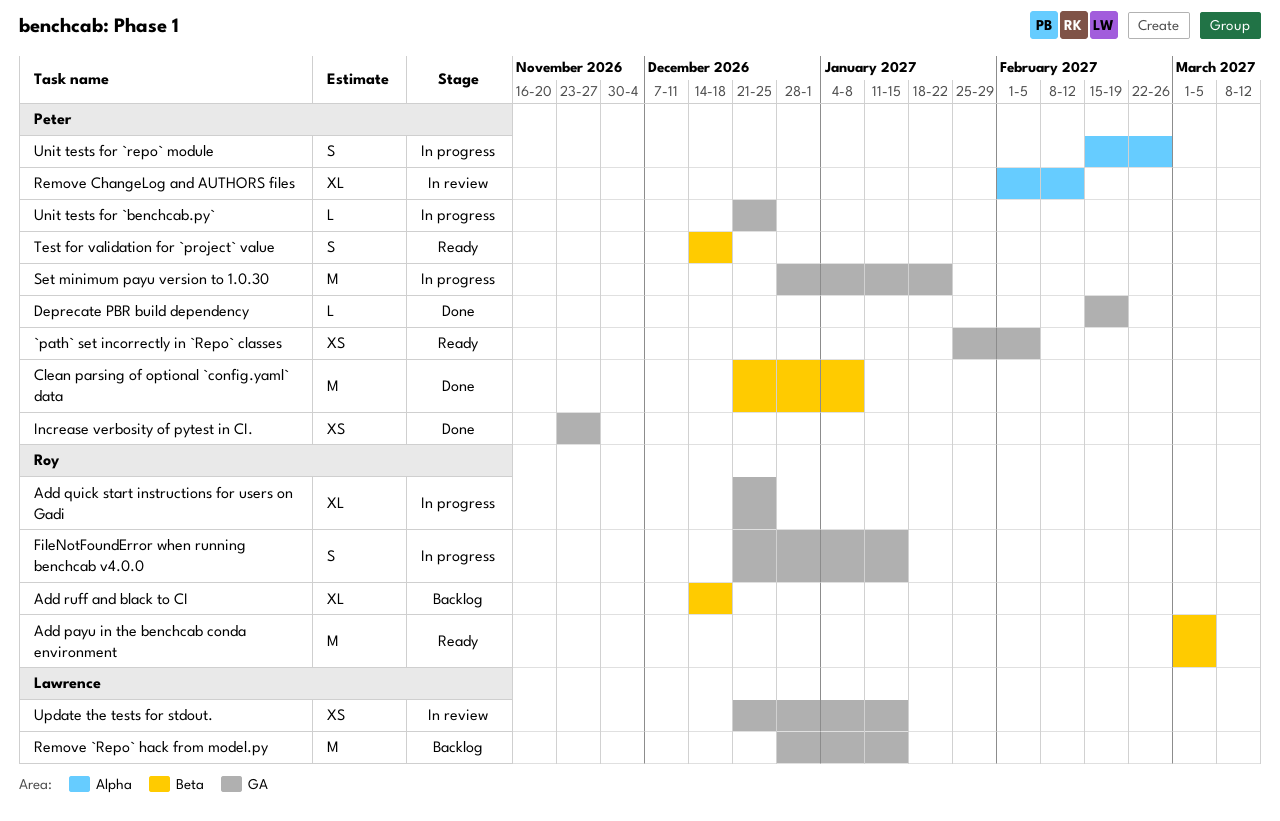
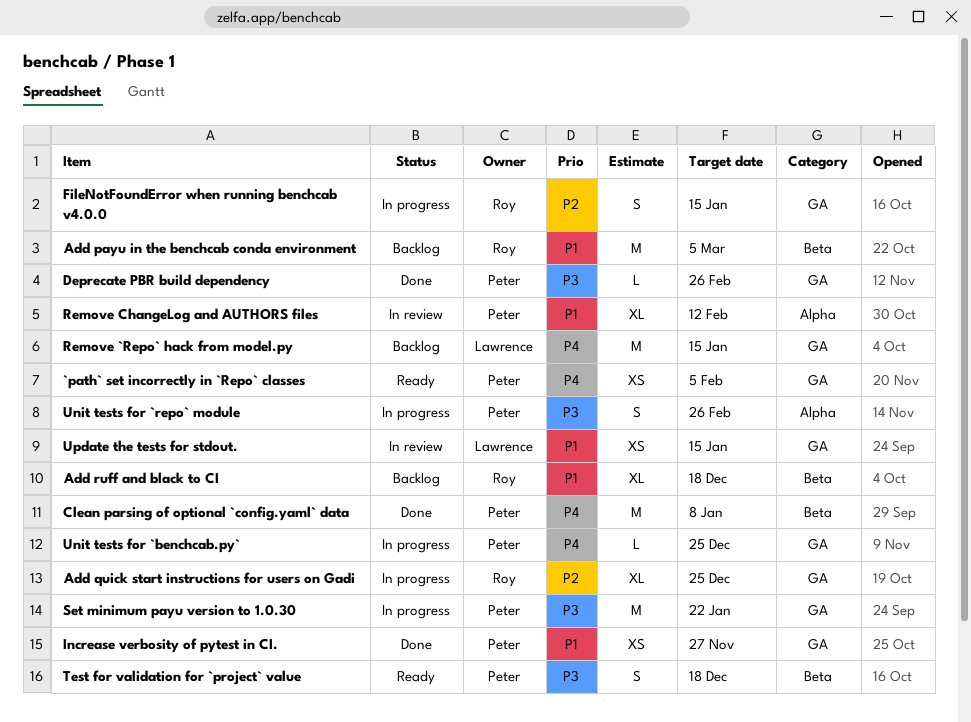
Add payu in the benchcab conda environment, status: Ready -> Backlog
Deprecate PBR build dependency, due: Feb 19 -> Feb 26

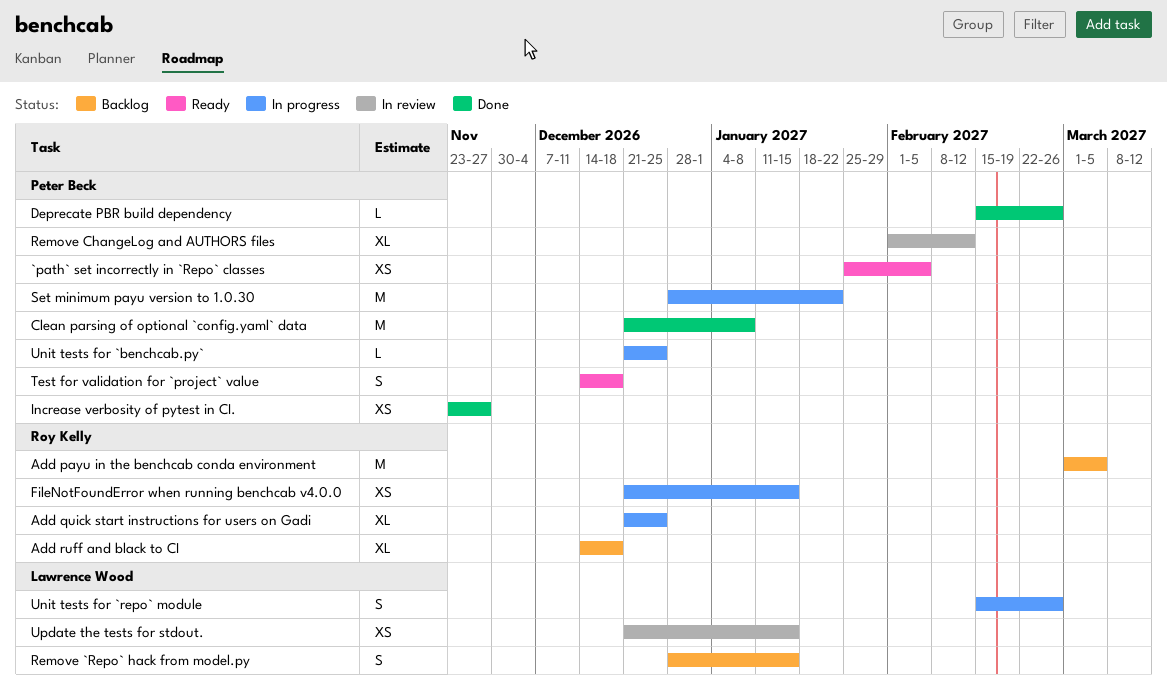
FileNotFoundError when running benchcab v4.0.0, estimate: S -> XS
Remove `Repo` hack from model.py, estimate: M -> S
Unit tests for `repo` module, owner: Peter Beck -> Lawrence Wood

